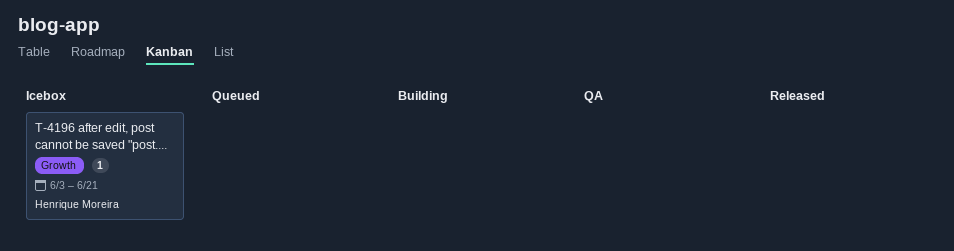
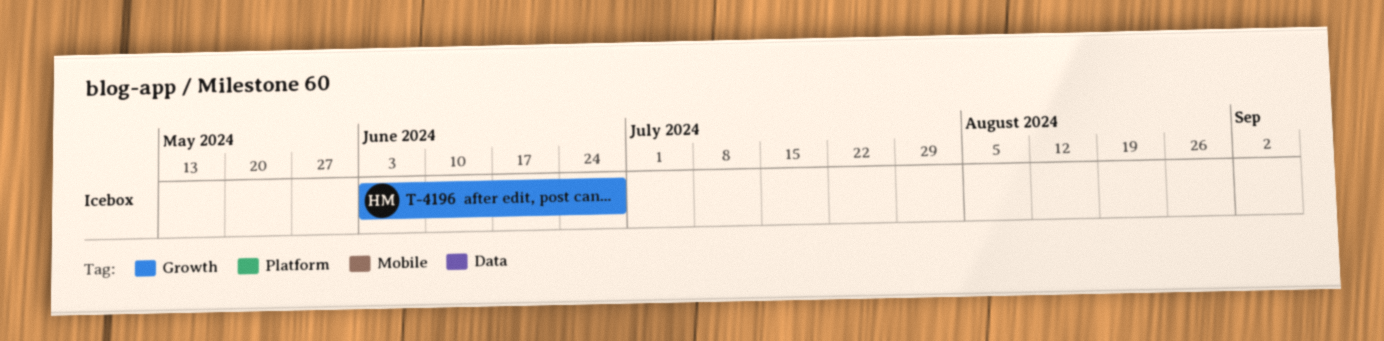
T-4196, due: Jun 21 -> Jun 28

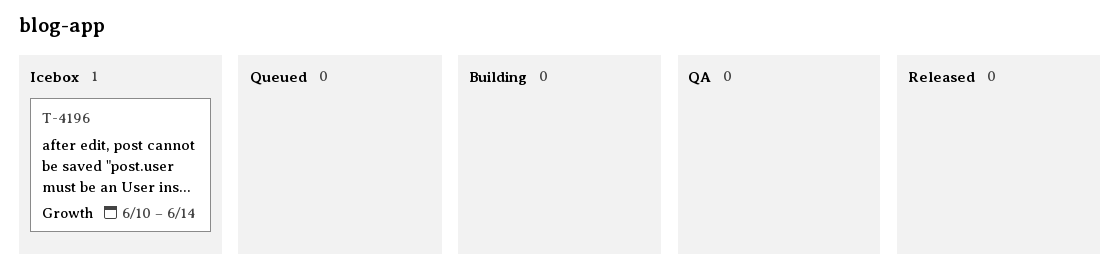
T-4196, start: Jun 3 -> Jun 10
T-4196, due: Jun 28 -> Jun 14

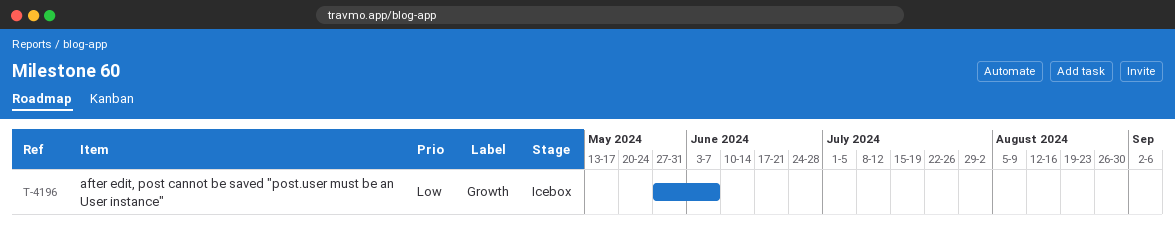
T-4196, start: Jun 10 -> May 27
T-4196, due: Jun 14 -> Jun 7

